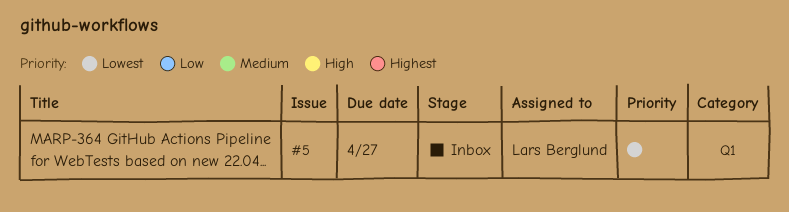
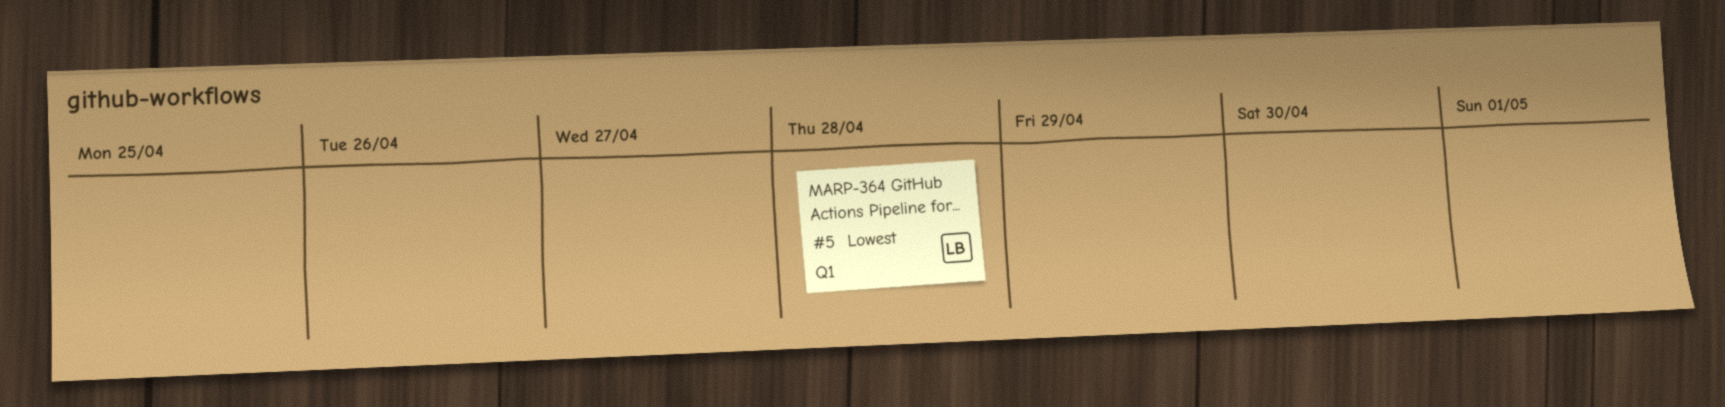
#5, due: Apr 27 -> Apr 28

